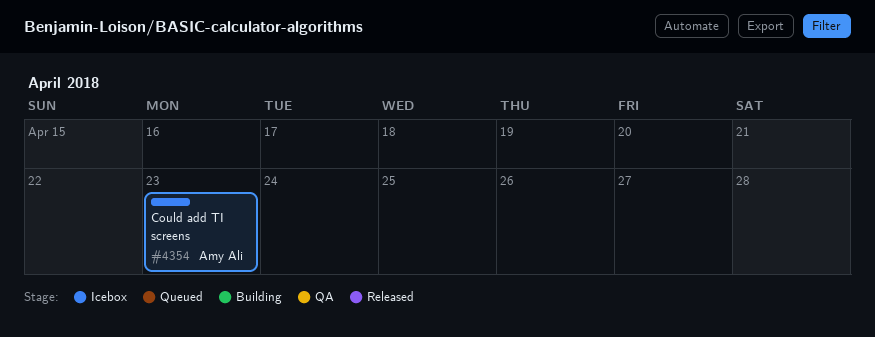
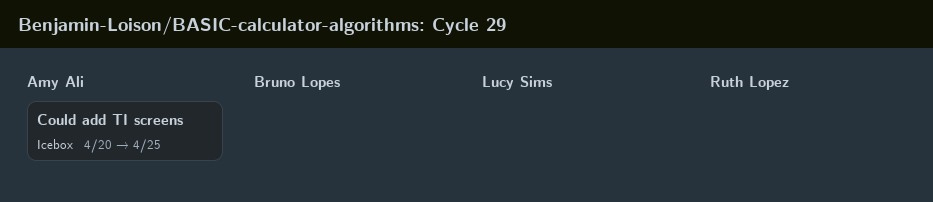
Could add TI screens, due: Apr 23 -> Apr 25

